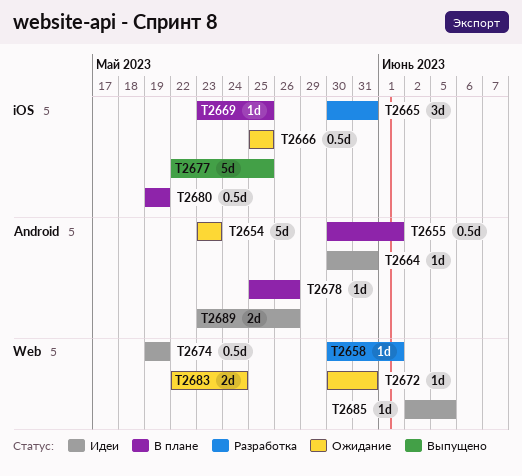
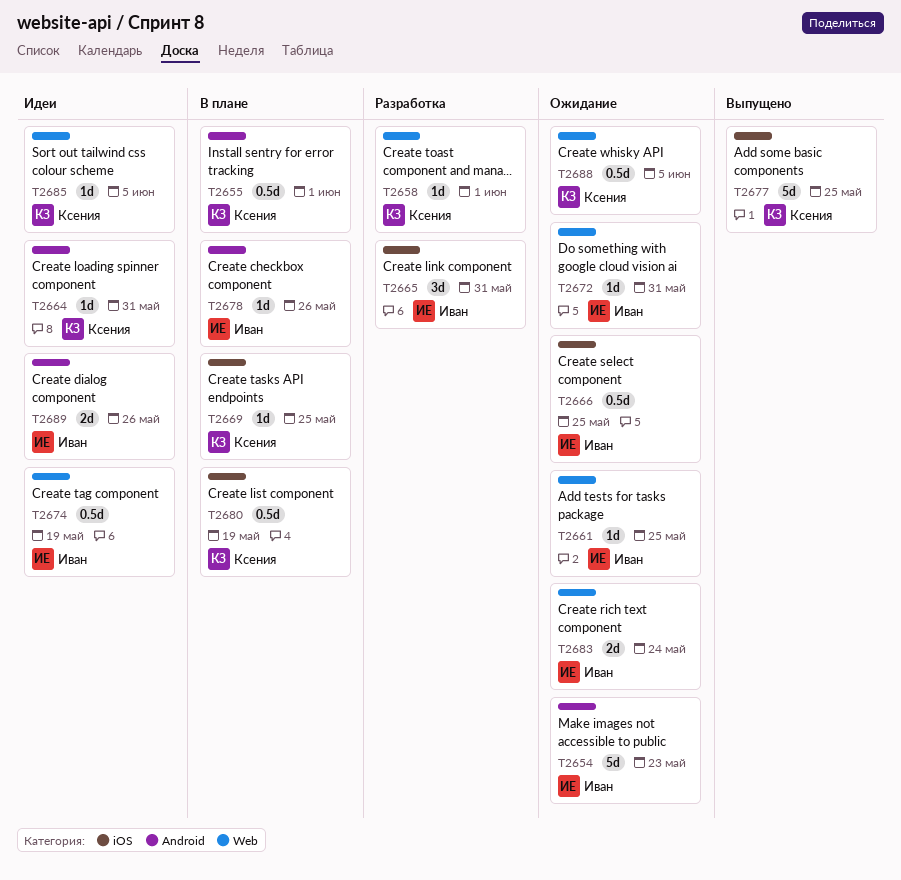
T2661: none -> present
T2688: none -> present

